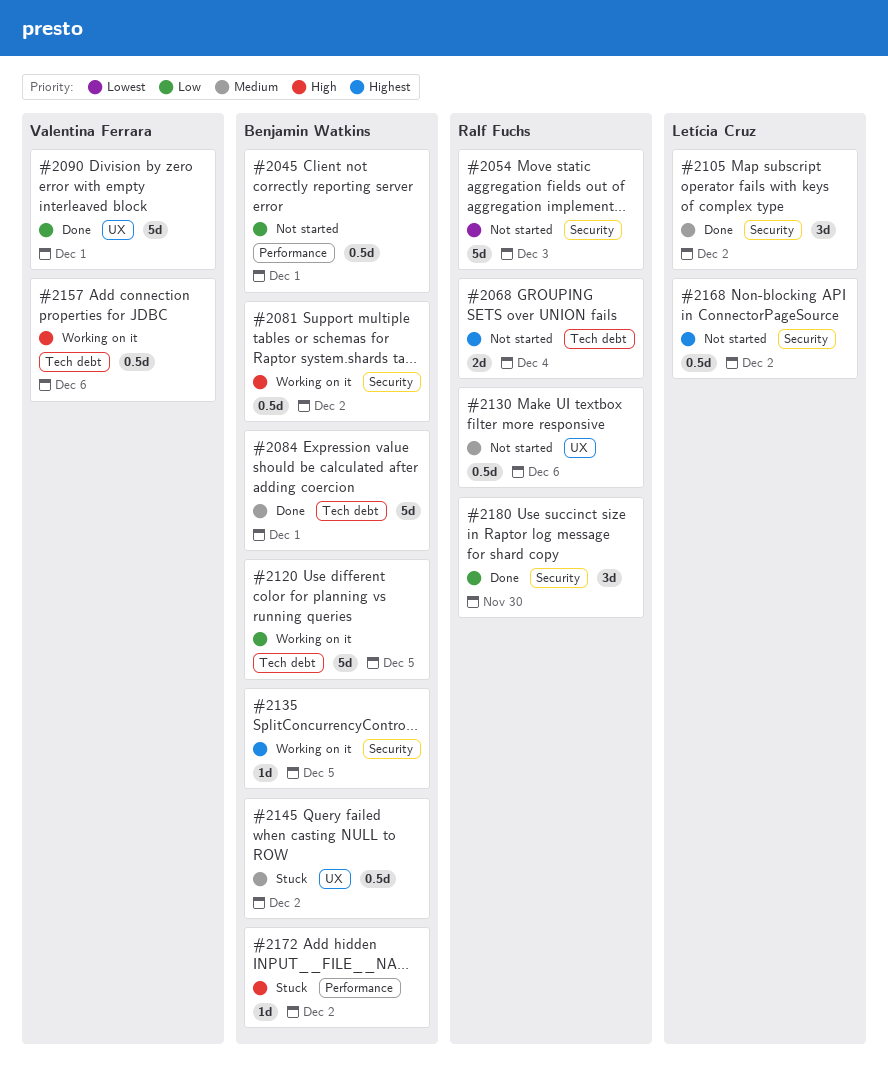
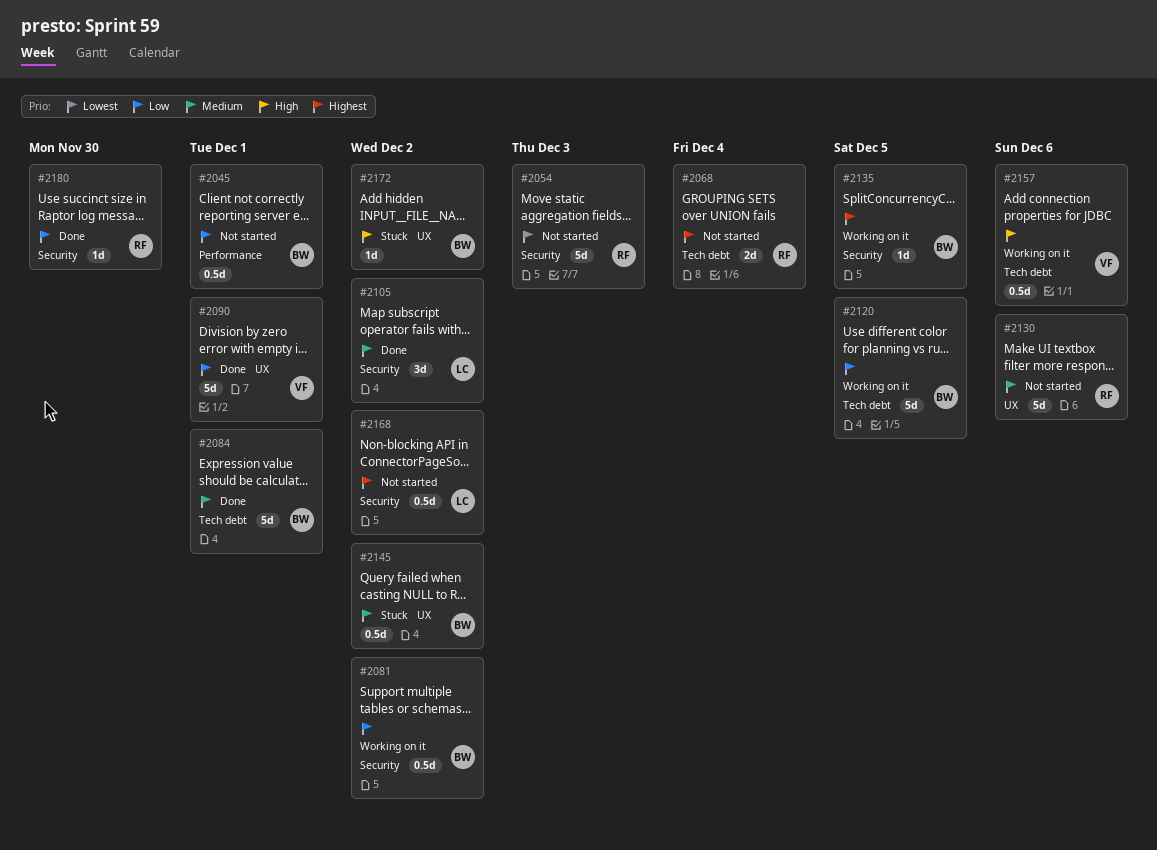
#2081, priority: High -> Low
#2130, estimate: 0.5d -> 5d
#2172, label: Performance -> UX
#2180, estimate: 3d -> 1d

